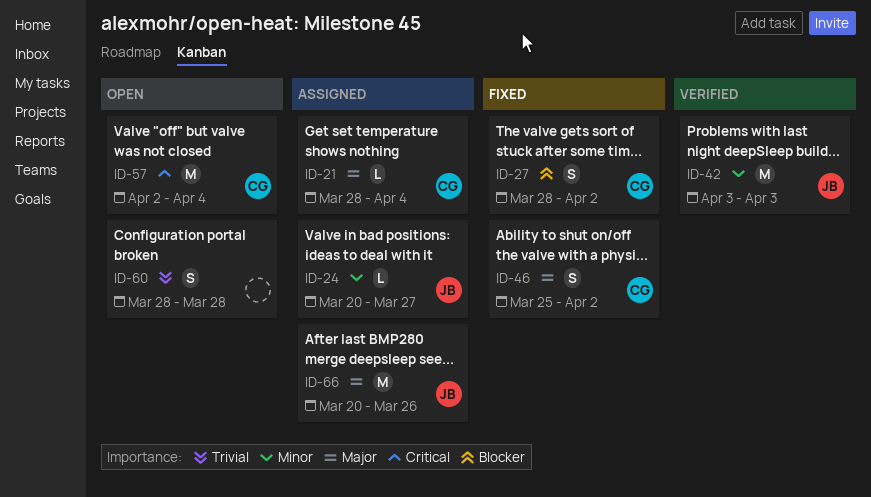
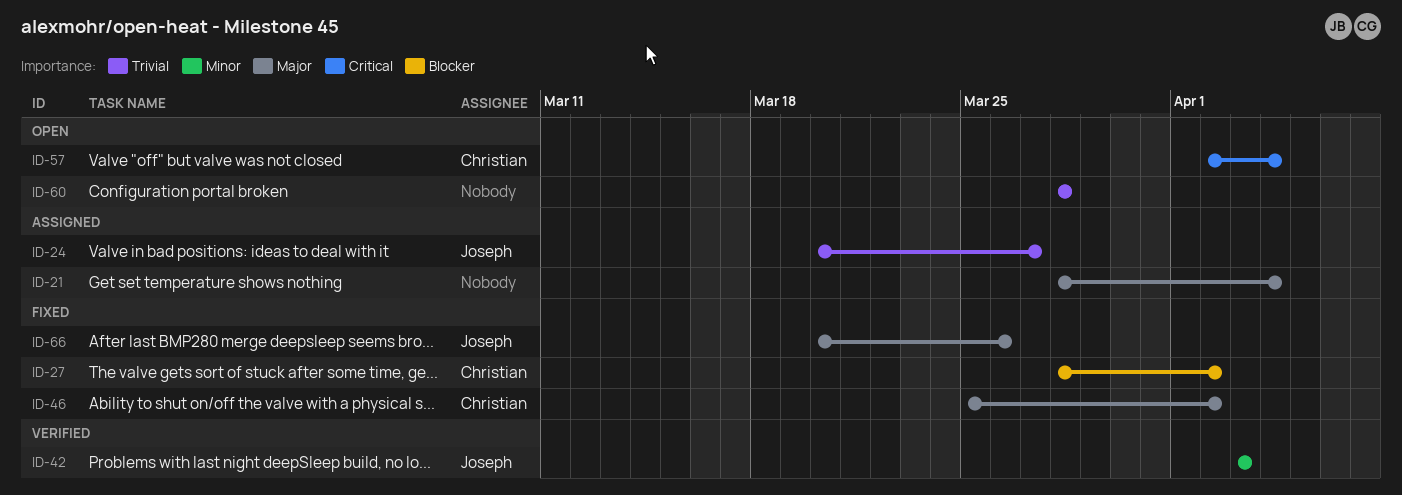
ID-21, owner: Christian -> none
ID-24, priority: Minor -> Trivial
ID-66, status: Assigned -> Fixed

